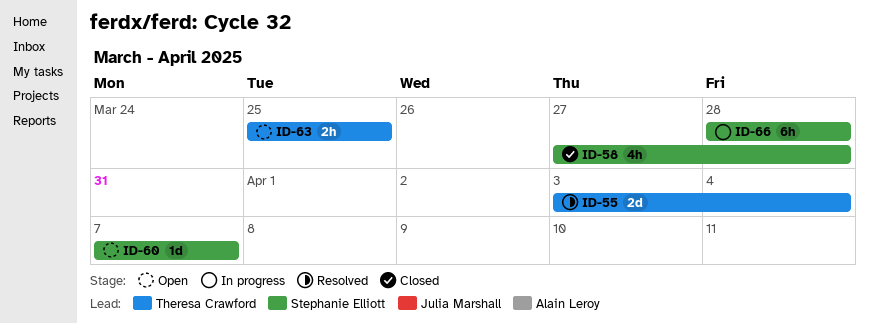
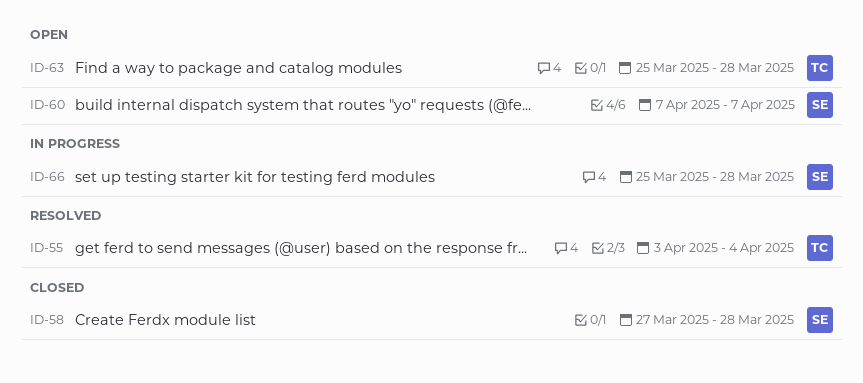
ID-63, due: Mar 25 -> Mar 28
ID-66, start: Mar 28 -> Mar 25

